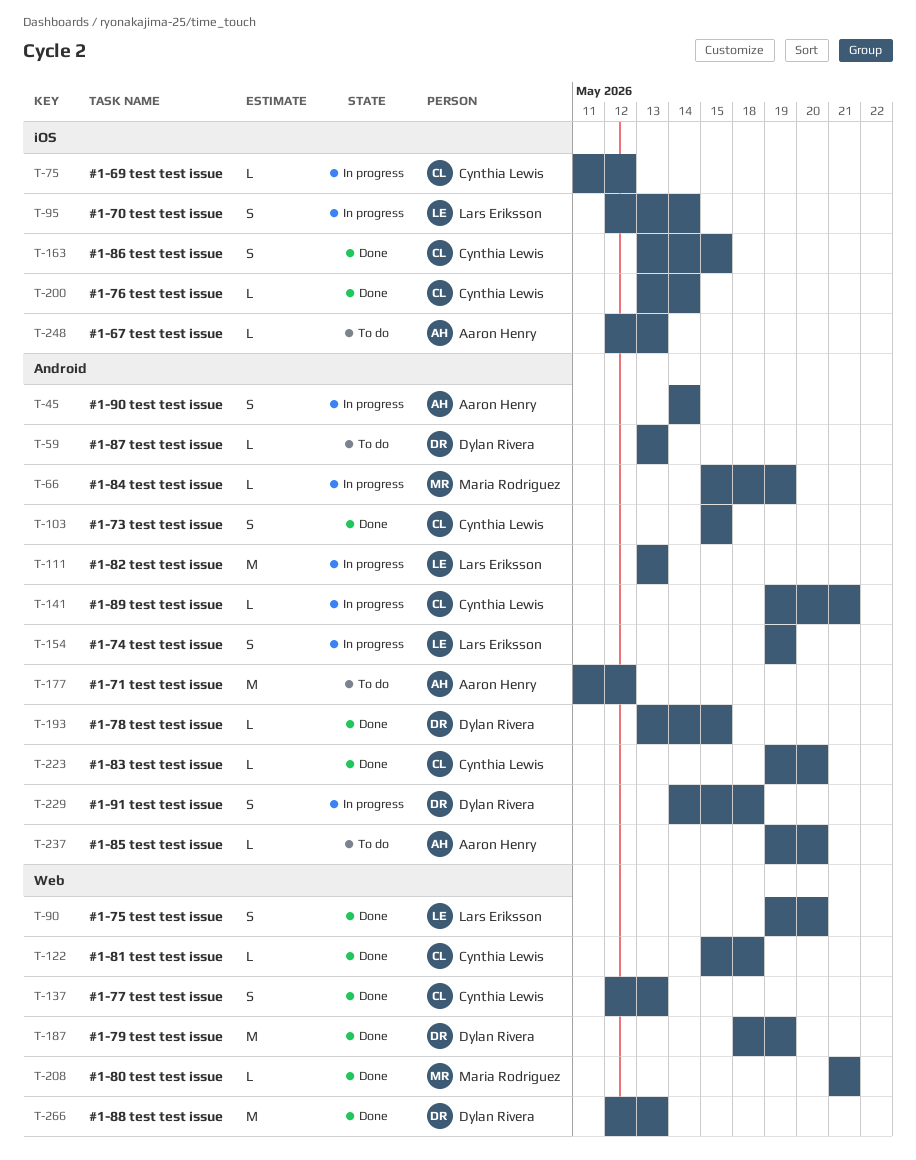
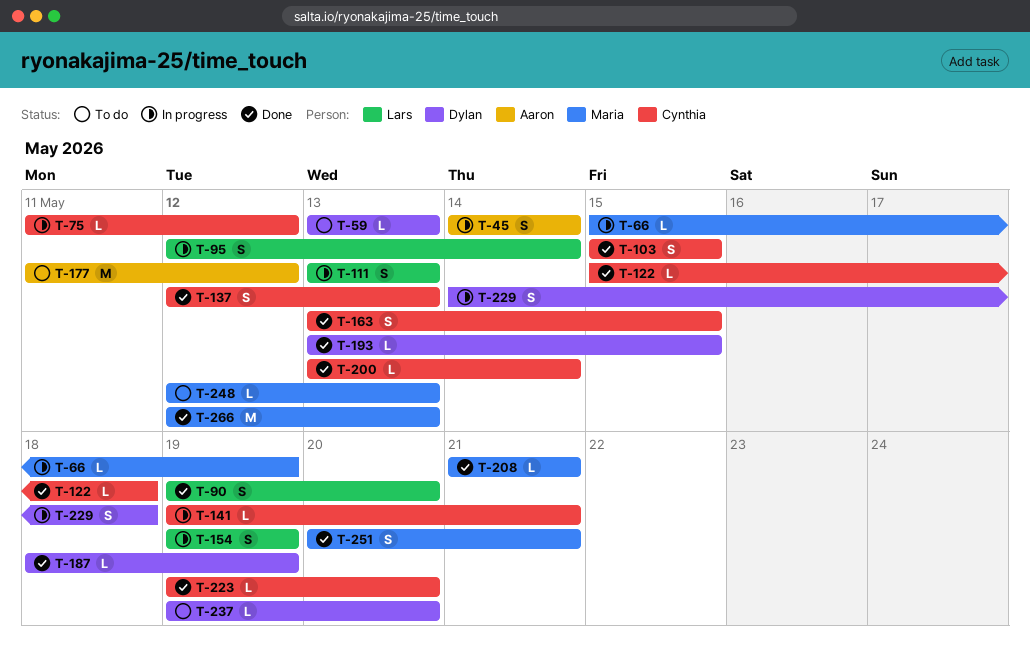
T-111, estimate: M -> S
T-187, estimate: M -> L
T-237, owner: Aaron Henry -> Dylan Rivera
T-248, owner: Aaron Henry -> Maria Rodriguez
T-251: none -> present
T-266, owner: Dylan Rivera -> Maria Rodriguez

